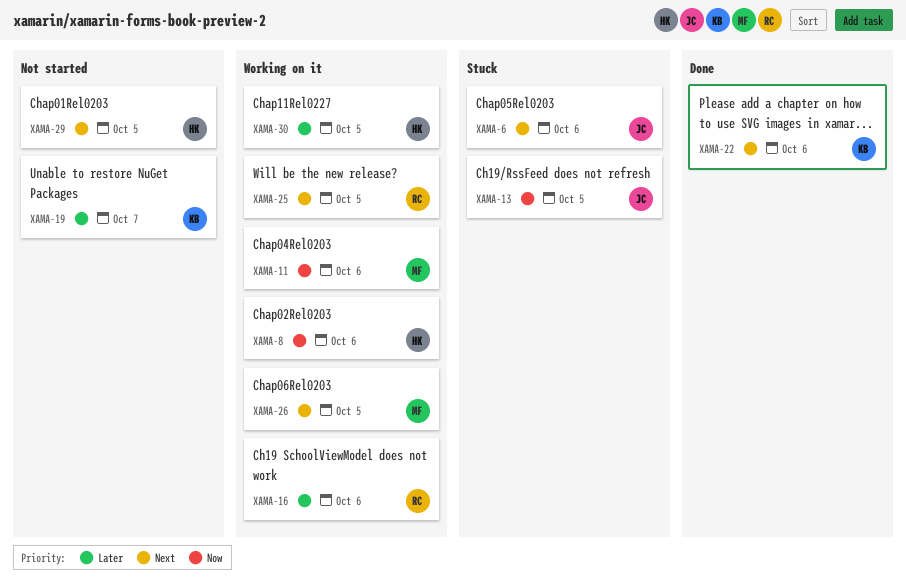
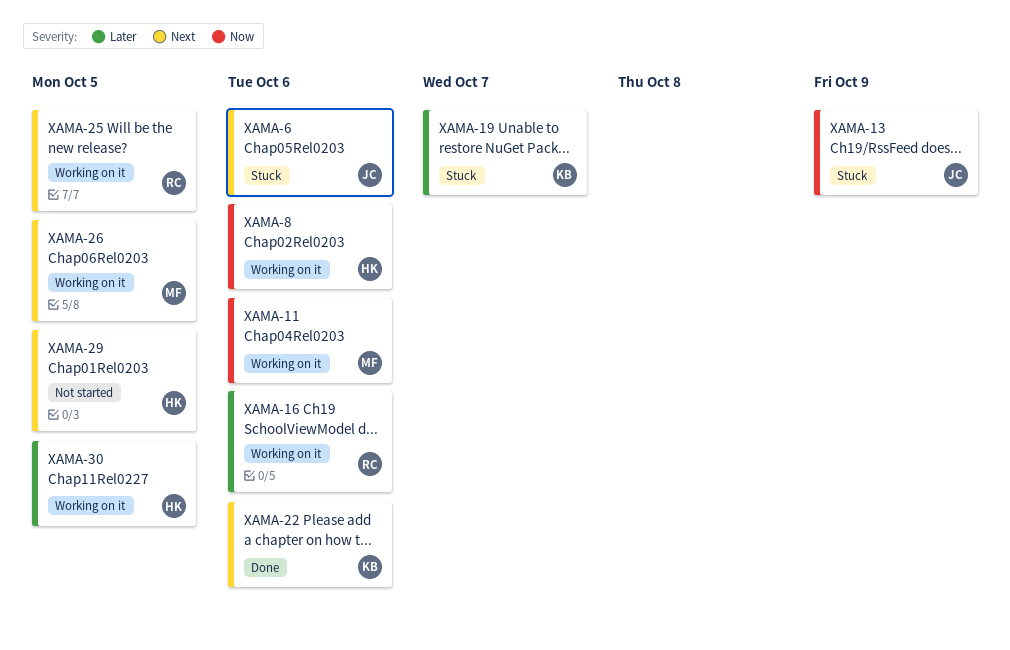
XAMA-13, due: Oct 5 -> Oct 9
XAMA-19, status: Not started -> Stuck

